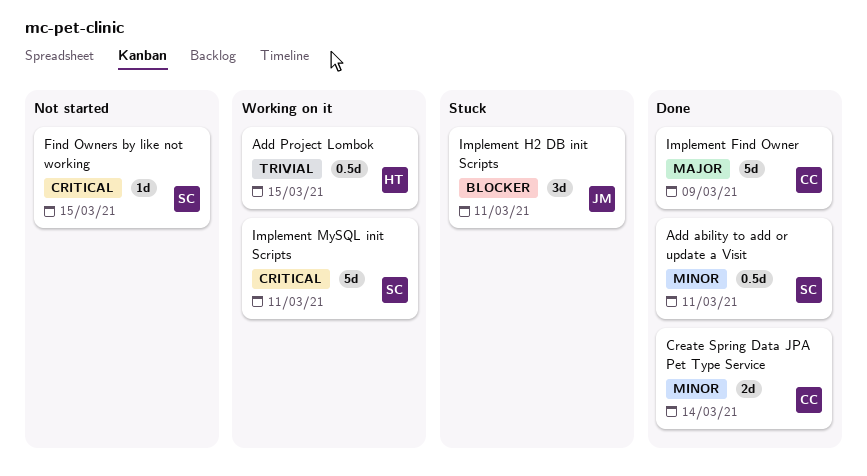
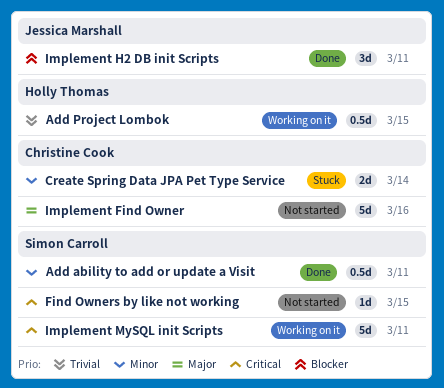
Create Spring Data JPA Pet Type Service, status: Done -> Stuck
Implement Find Owner, status: Done -> Not started
Implement Find Owner, due: Mar 9 -> Mar 16
Implement H2 DB init Scripts, status: Stuck -> Done

